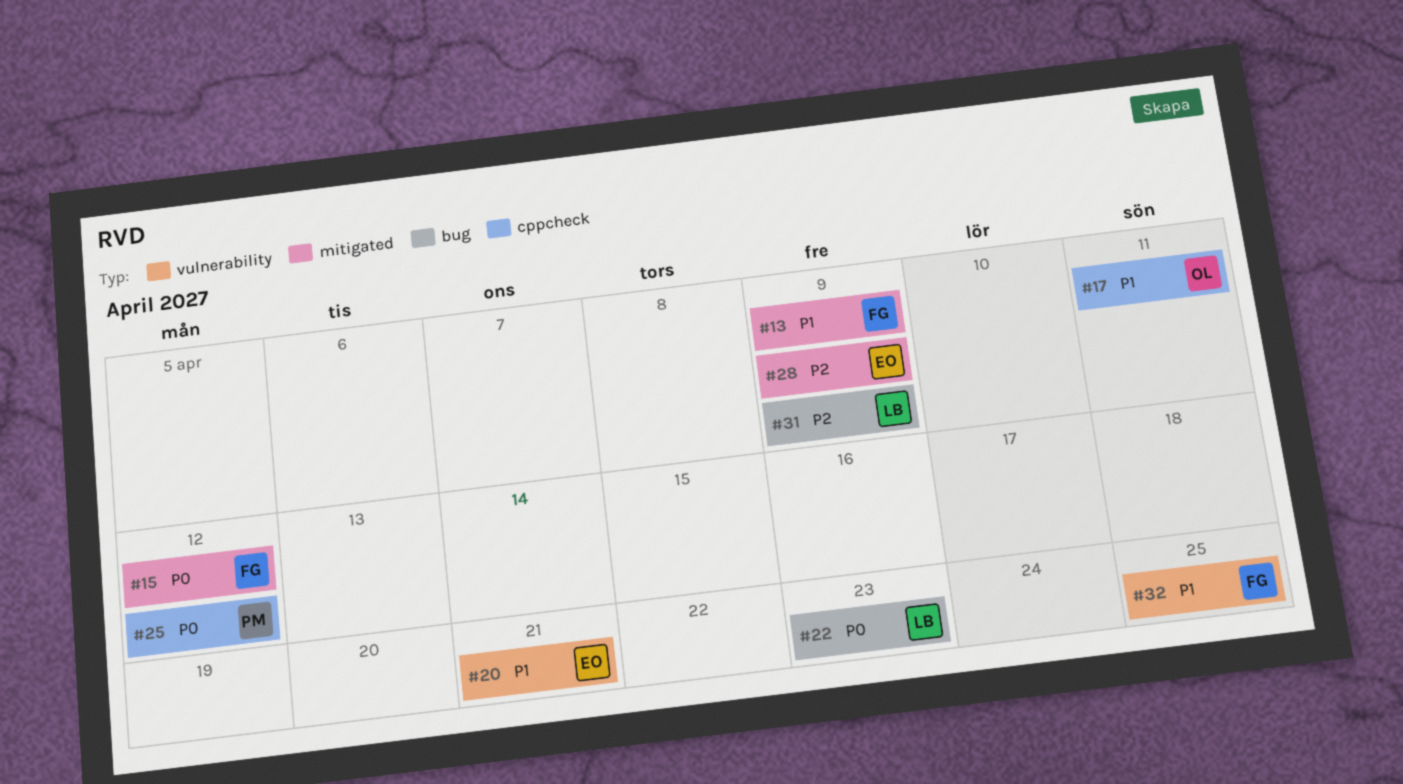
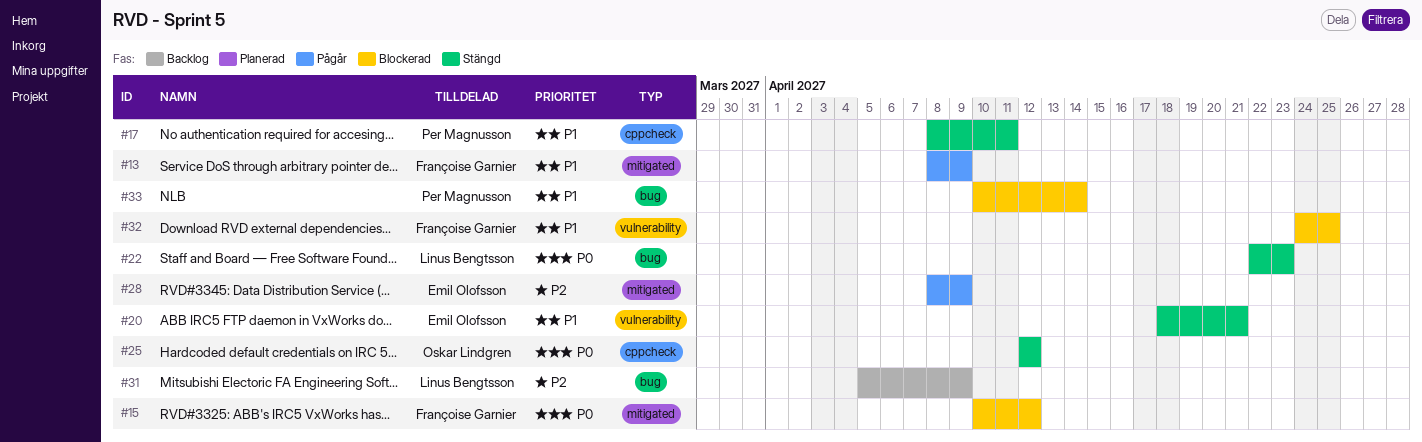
#17, owner: Oskar Lindgren -> Per Magnusson
#25, owner: Per Magnusson -> Oskar Lindgren
#33: none -> present

